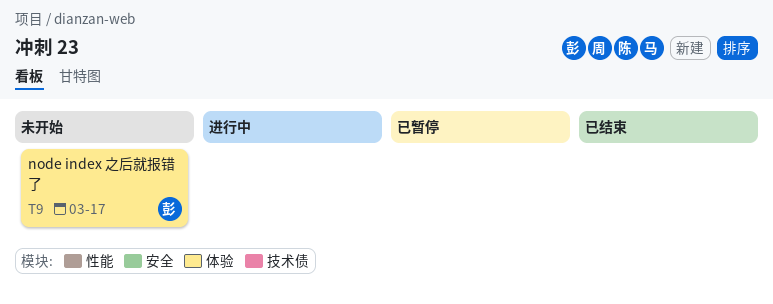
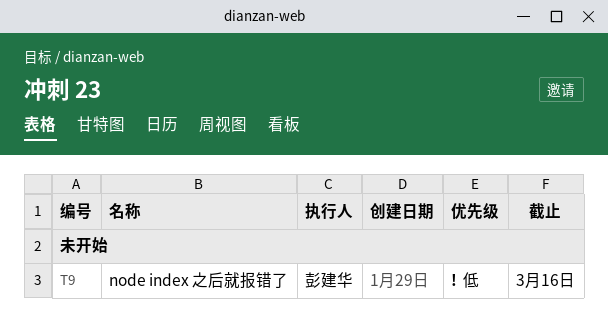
T9, due: Mar 17 -> Mar 16

